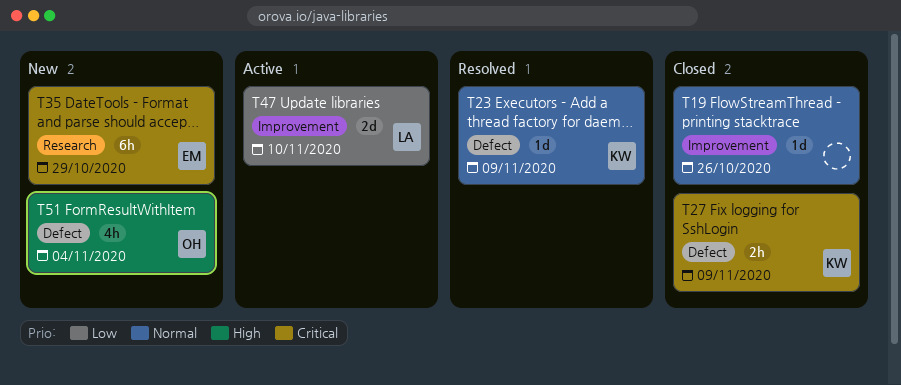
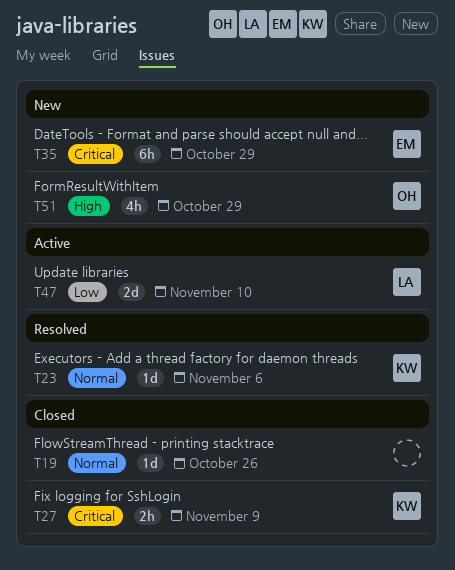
T23, due: Nov 9 -> Nov 6
T51, due: Nov 4 -> Oct 29

